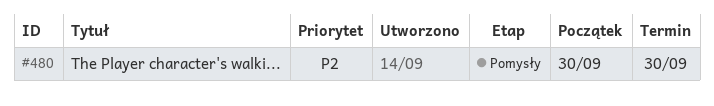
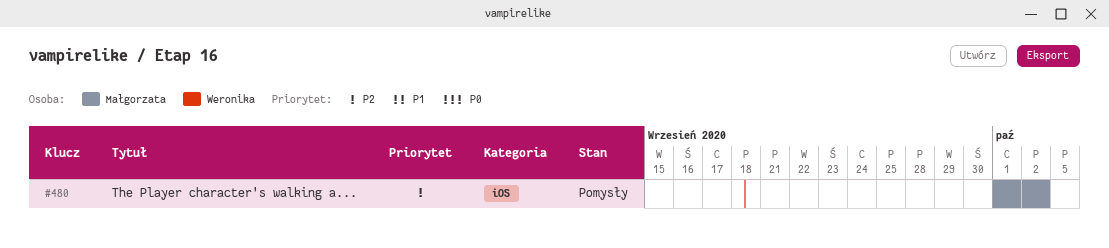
#480, start: Sep 30 -> Oct 1
#480, due: Sep 30 -> Oct 2

